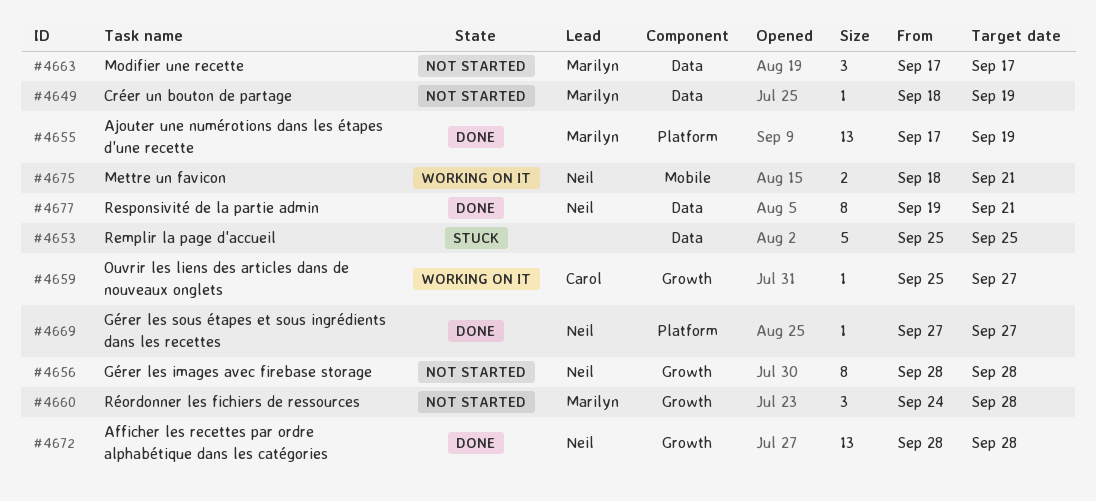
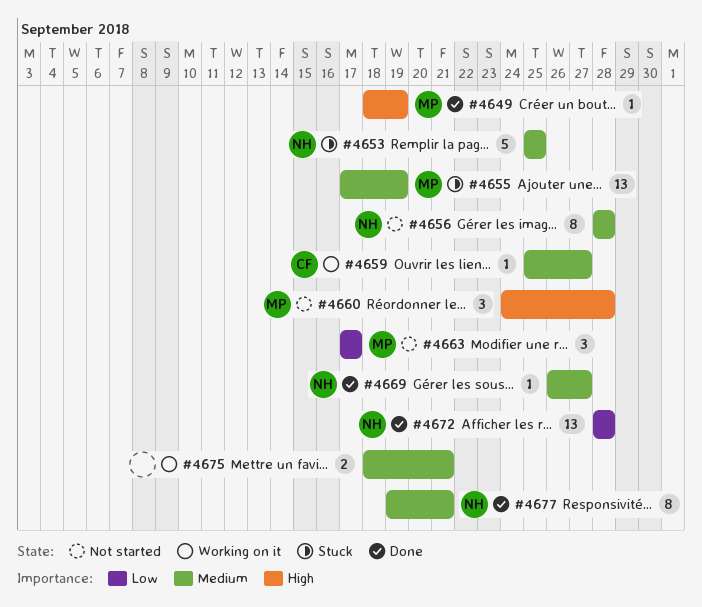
#4649, status: Not started -> Done
#4653, owner: none -> Neil
#4655, status: Done -> Stuck
#4669, start: Sep 27 -> Sep 26
#4675, owner: Neil -> none

